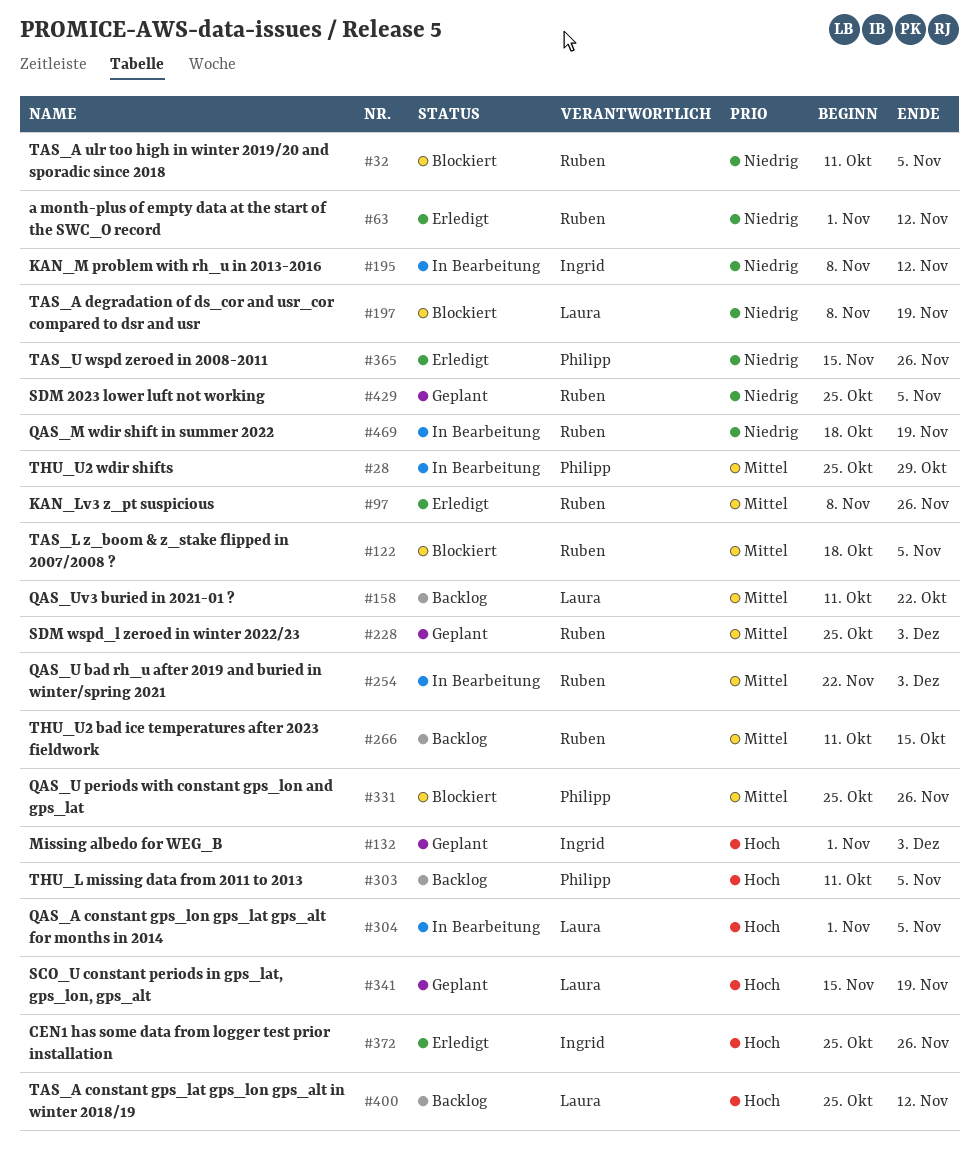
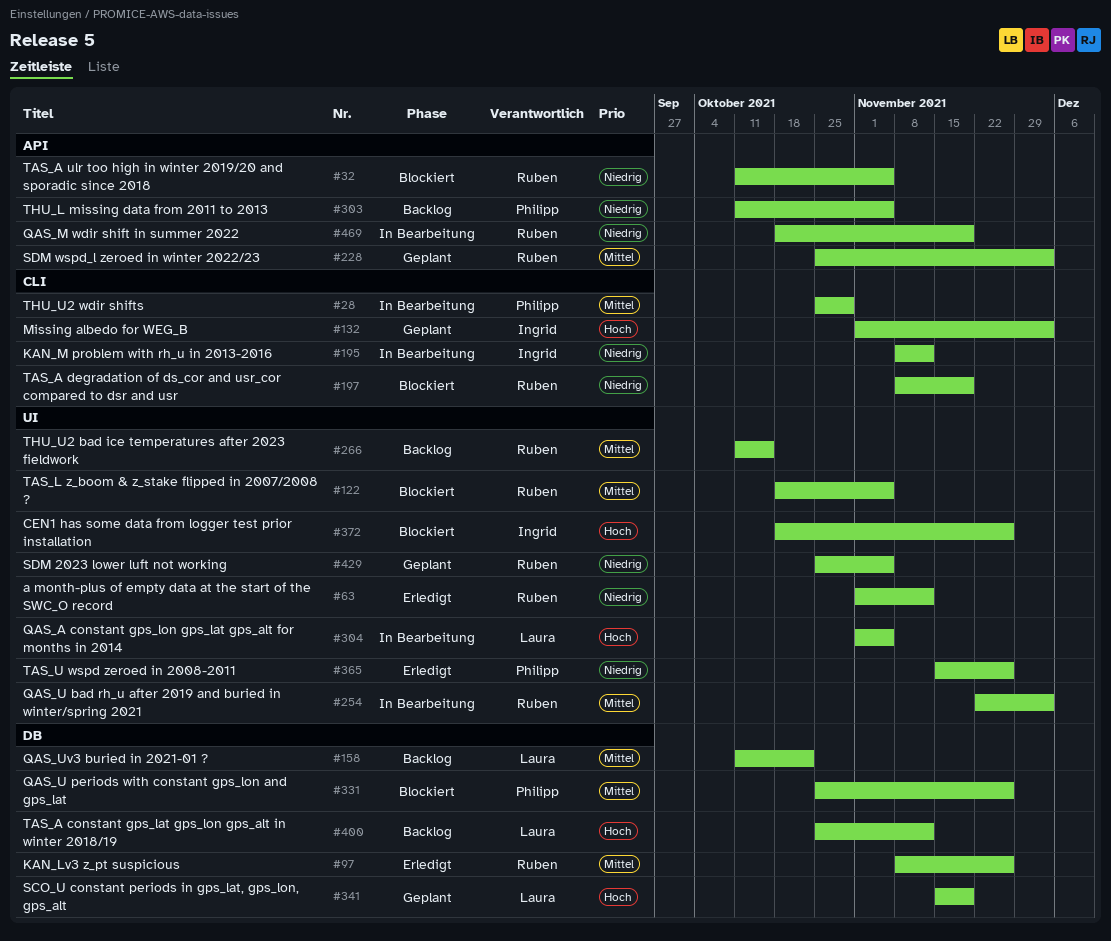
#197, owner: Laura -> Ruben
#303, priority: Hoch -> Niedrig
#372, status: Erledigt -> Blockiert
#372, start: Oct 25 -> Oct 18

